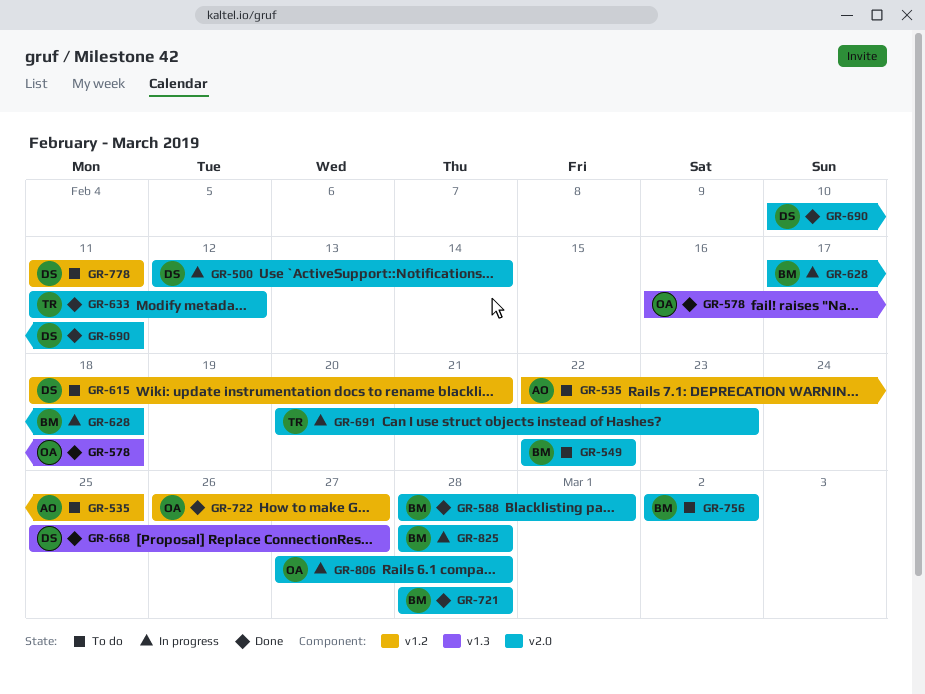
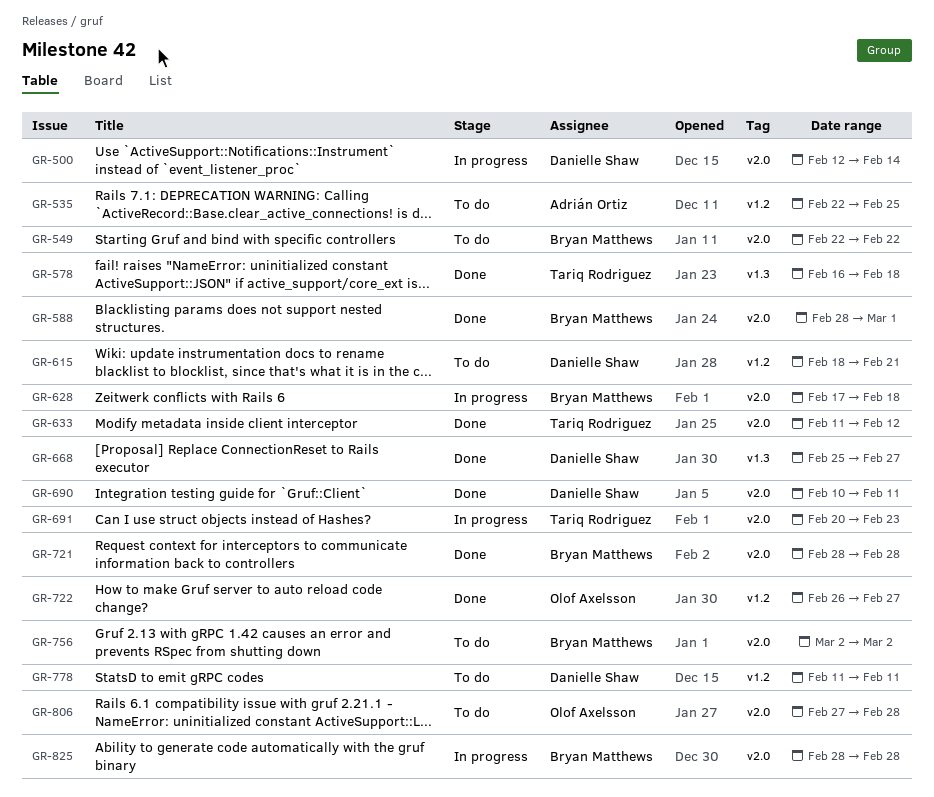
GR-578, owner: Olof Axelsson -> Tariq Rodriguez
GR-806, status: In progress -> To do

